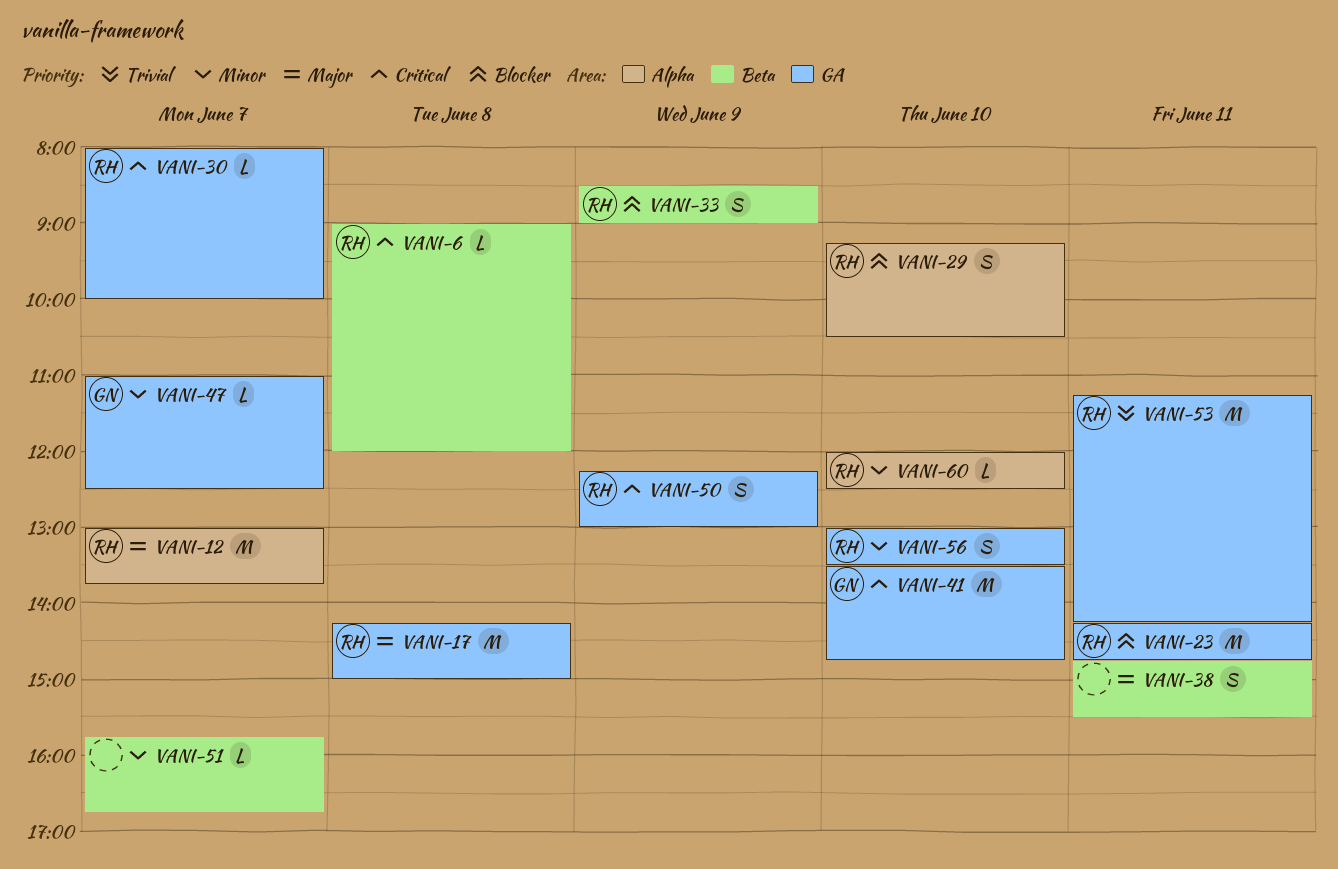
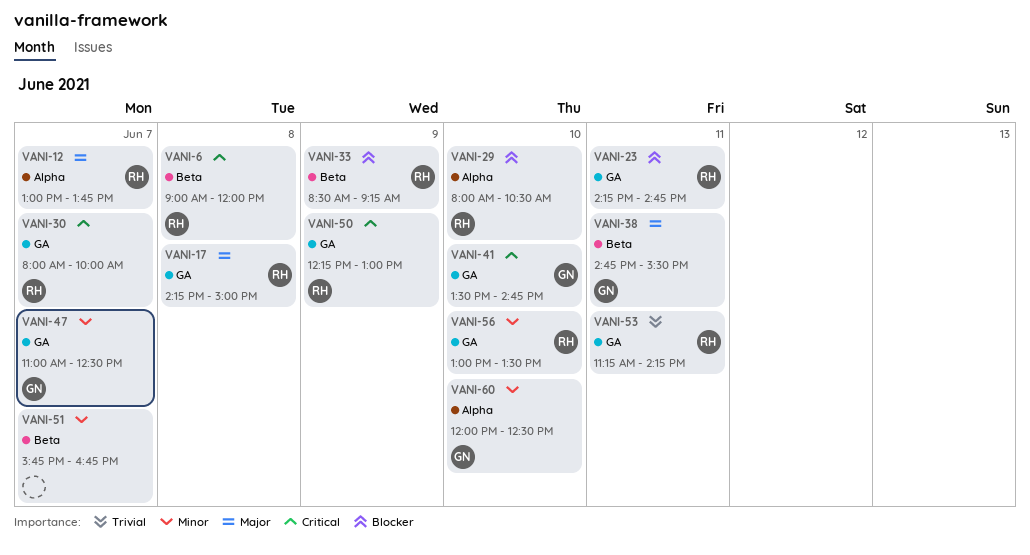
VANI-29, begins: 09:15 -> 08:00
VANI-33, ends: 09:00 -> 09:15
VANI-38, owner: none -> GN
VANI-60, owner: RH -> GN

